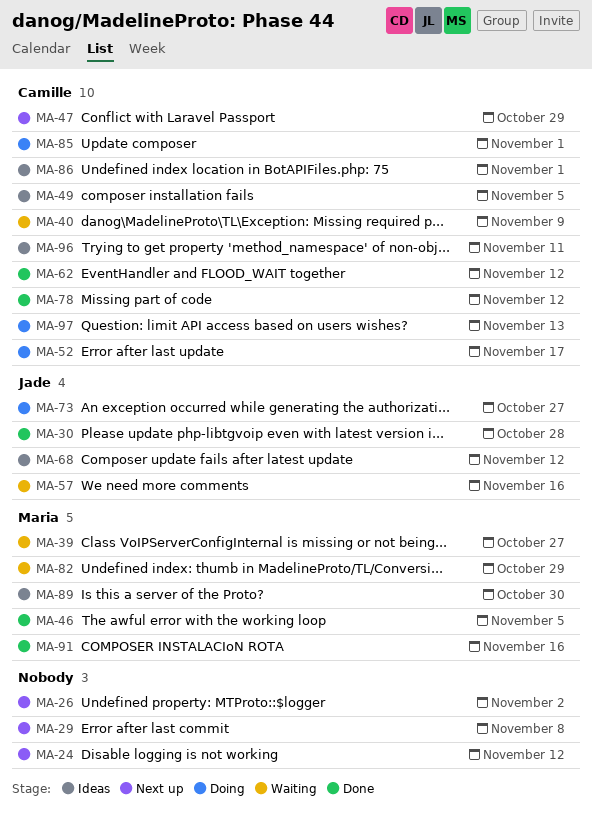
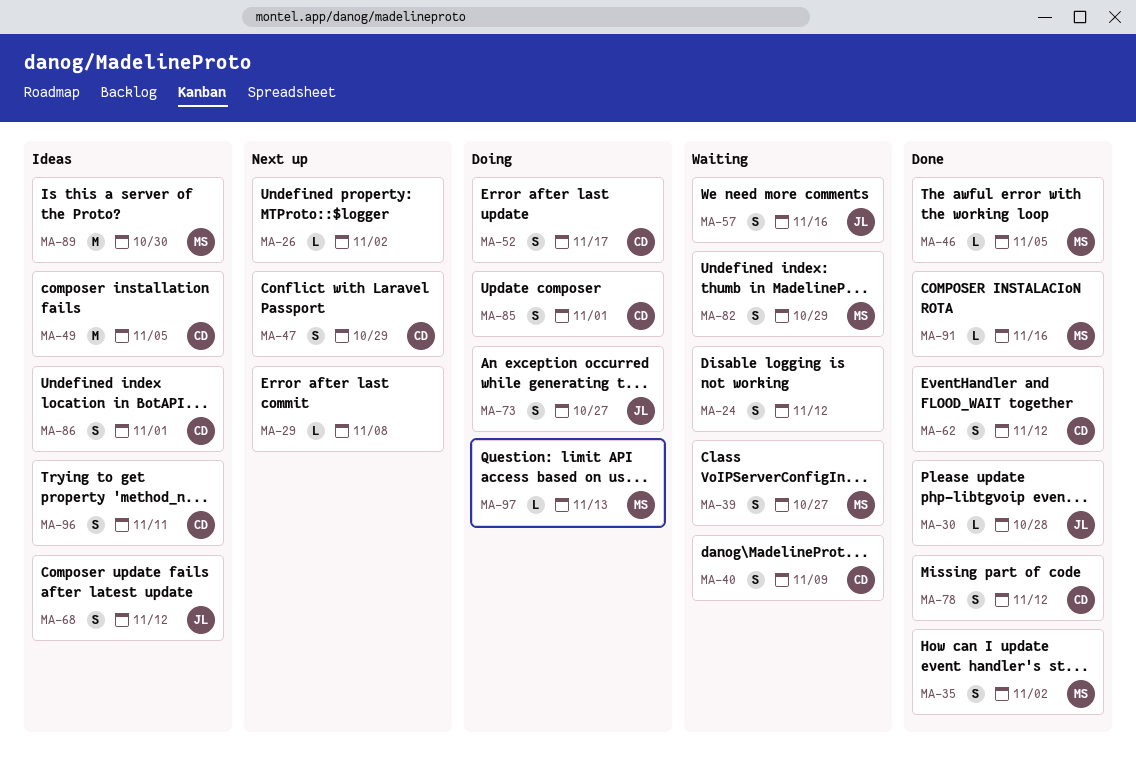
MA-24, status: Next up -> Waiting
MA-35: none -> present
MA-97, owner: Camille -> Maria

